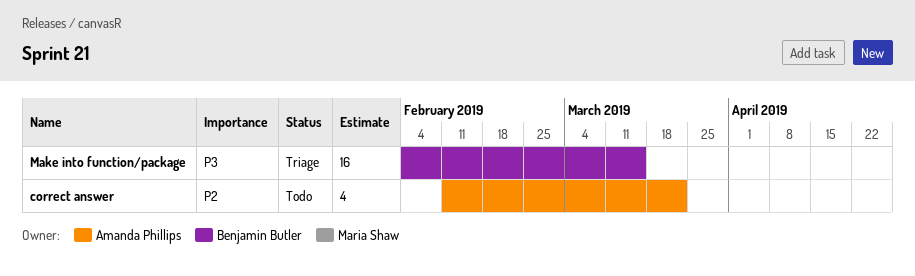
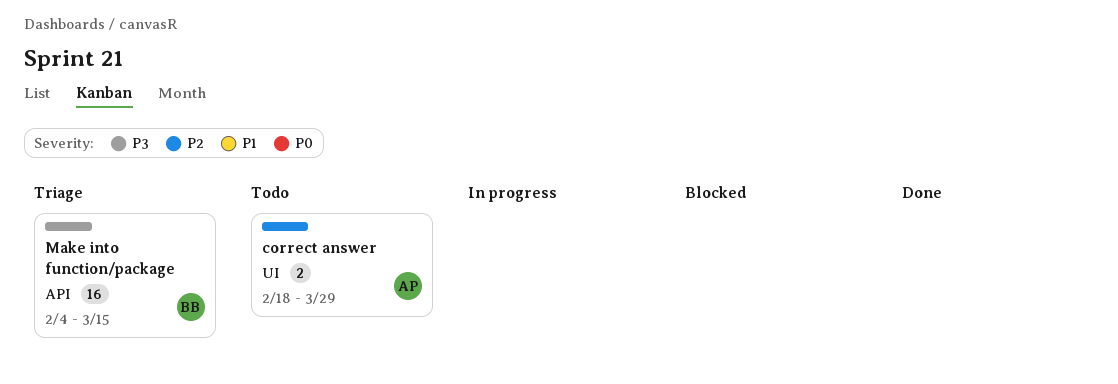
correct answer, estimate: 4 -> 2
correct answer, start: Feb 11 -> Feb 18
correct answer, due: Mar 22 -> Mar 29

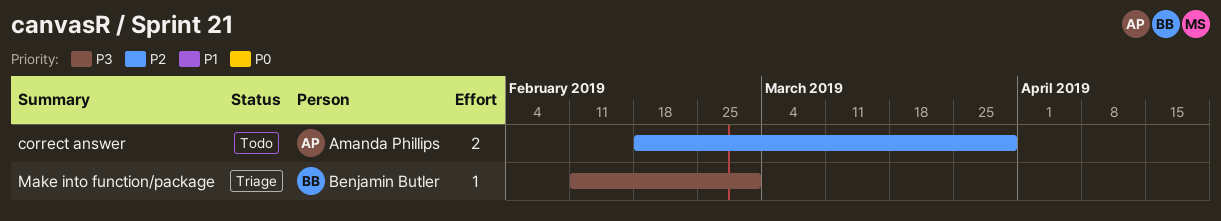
Make into function/package, estimate: 16 -> 1
Make into function/package, start: Feb 4 -> Feb 11
Make into function/package, due: Mar 15 -> Mar 1

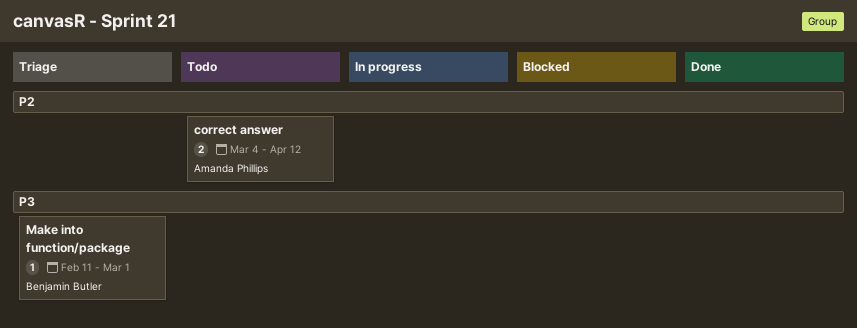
correct answer, start: Feb 18 -> Mar 4
correct answer, due: Mar 29 -> Apr 12

